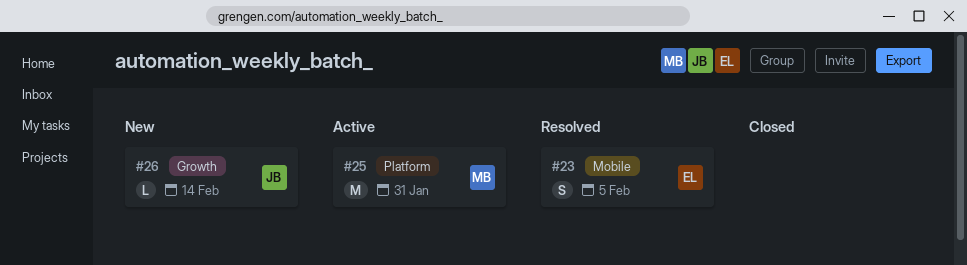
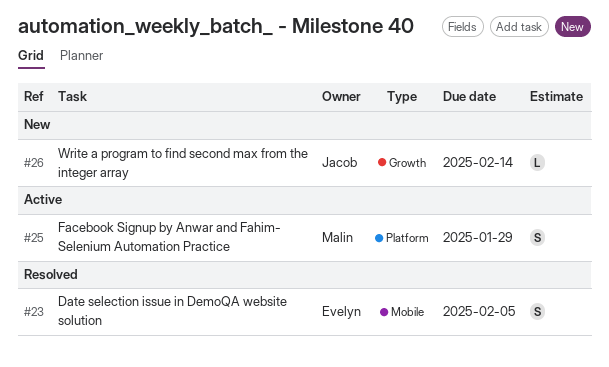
#25, estimate: M -> S
#25, due: Jan 31 -> Jan 29

